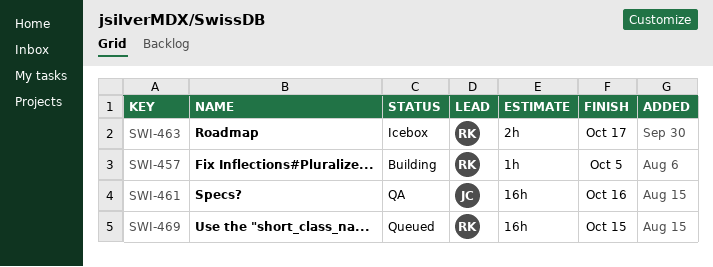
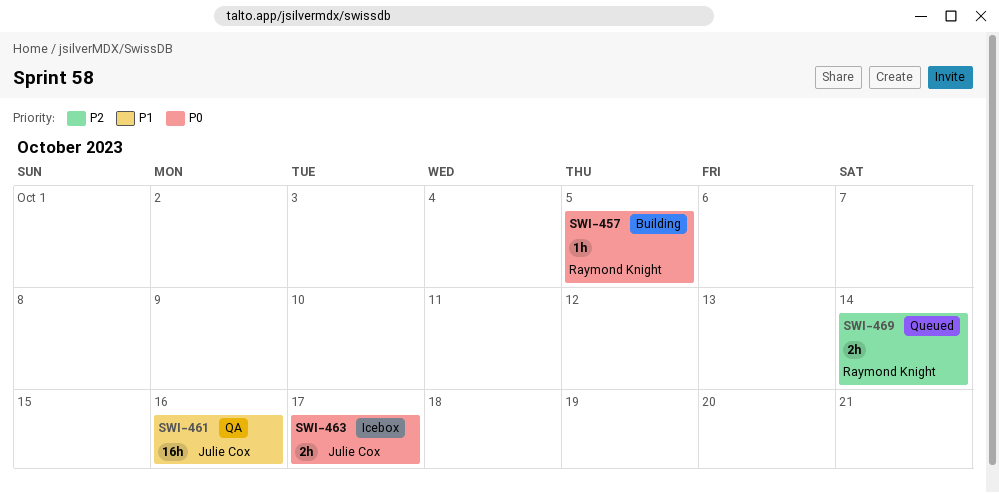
SWI-463, owner: Raymond Knight -> Julie Cox
SWI-469, estimate: 16h -> 2h
SWI-469, due: Oct 15 -> Oct 14

